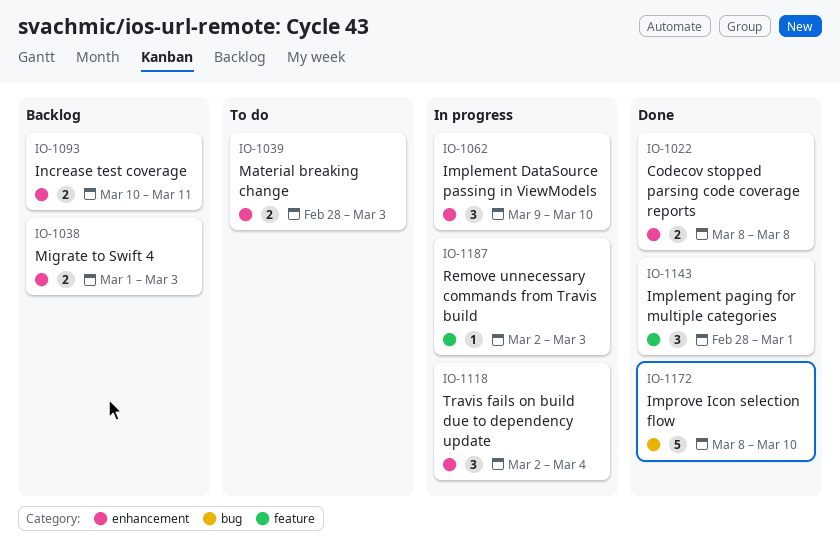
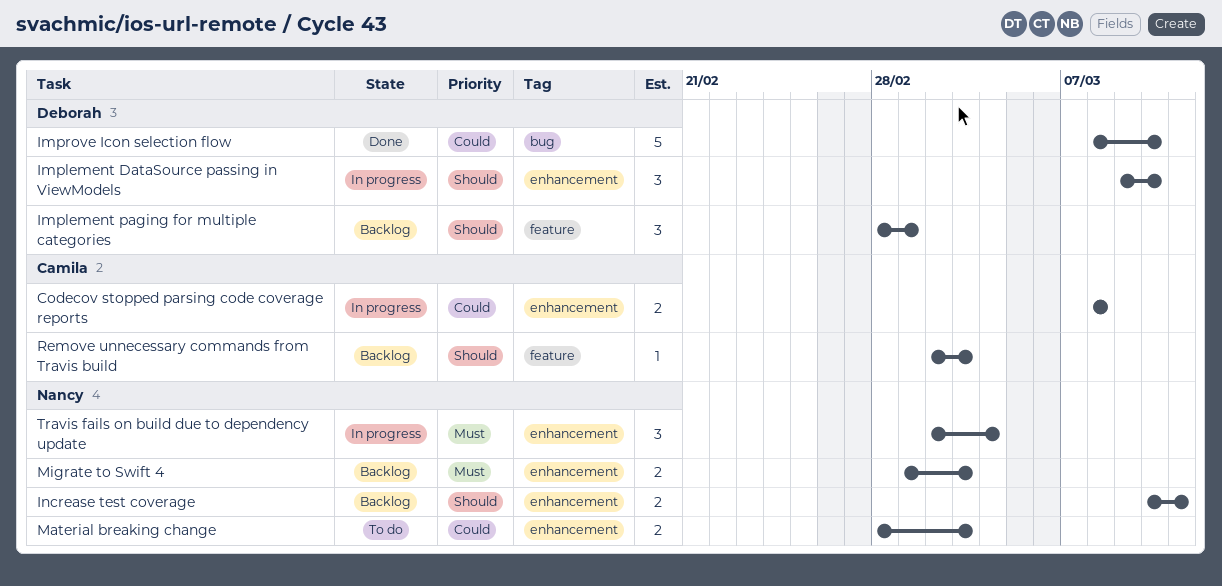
Codecov stopped parsing code coverage reports, status: Done -> In progress
Implement paging for multiple categories, status: Done -> Backlog
Remove unnecessary commands from Travis build, status: In progress -> Backlog

